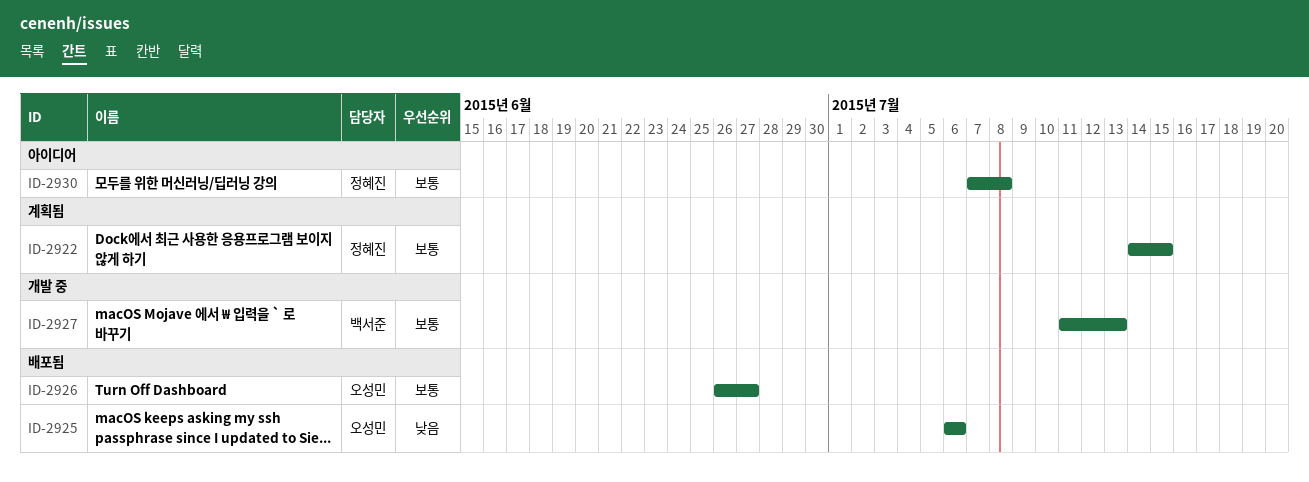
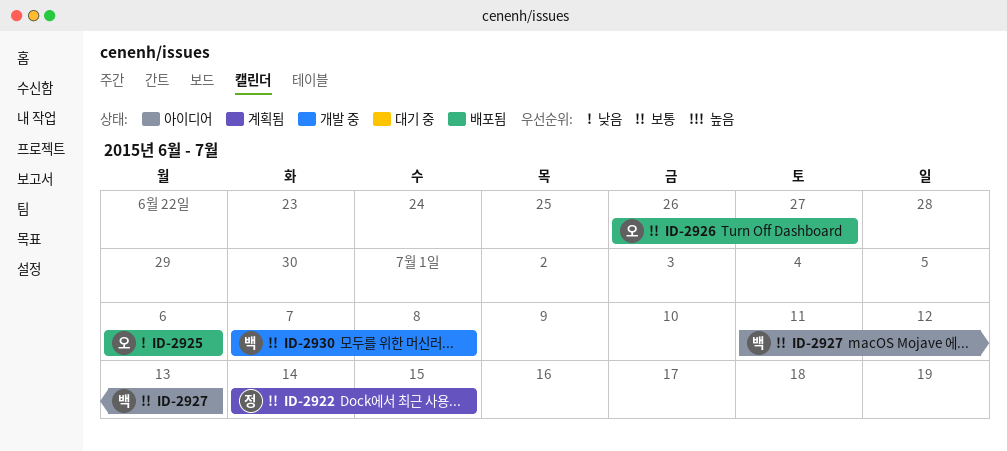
ID-2927, status: 개발 중 -> 아이디어
ID-2930, status: 아이디어 -> 개발 중
ID-2930, owner: 정혜진 -> 백서준

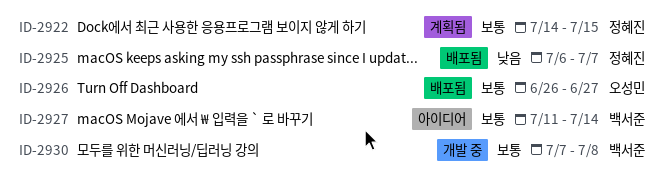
ID-2925, owner: 오성민 -> 정혜진
ID-2925, due: Jul 6 -> Jul 7
ID-2927, due: Jul 13 -> Jul 14

